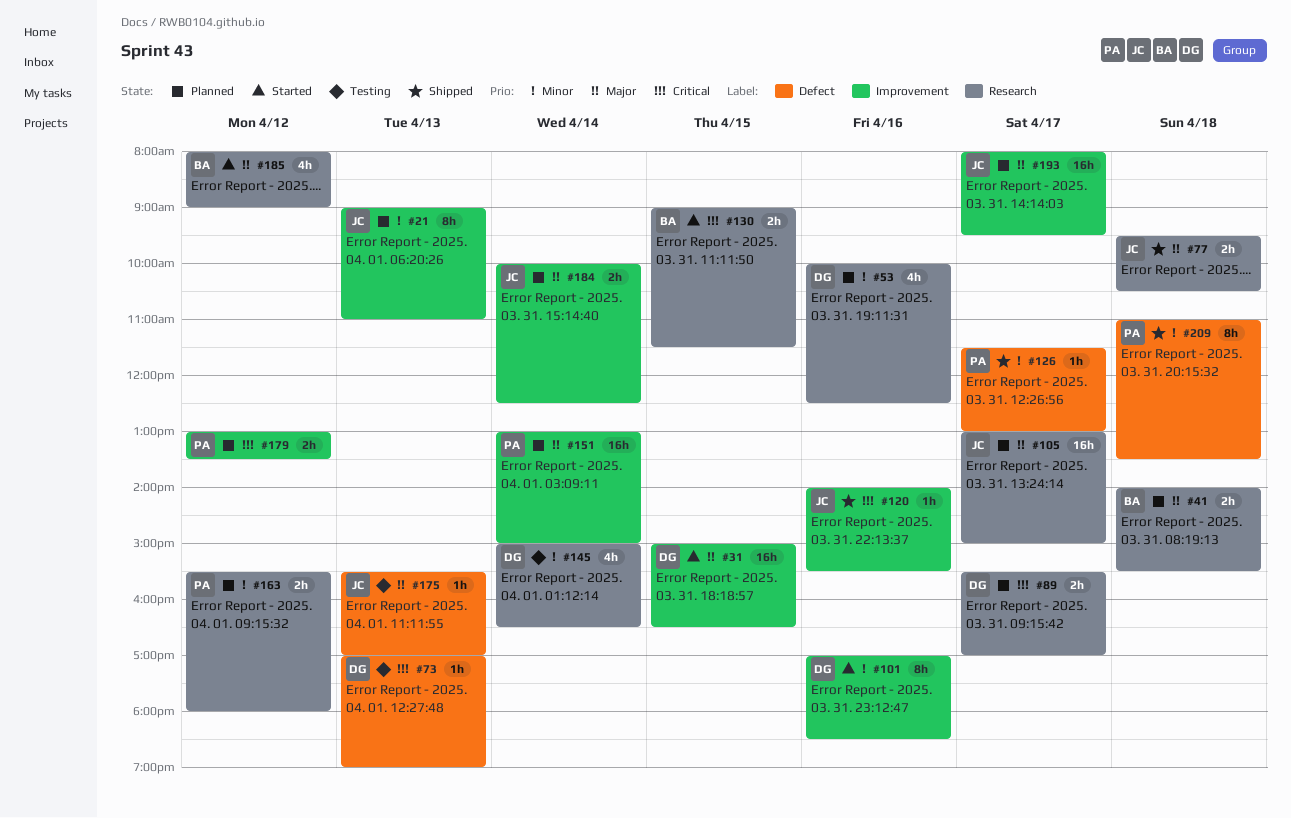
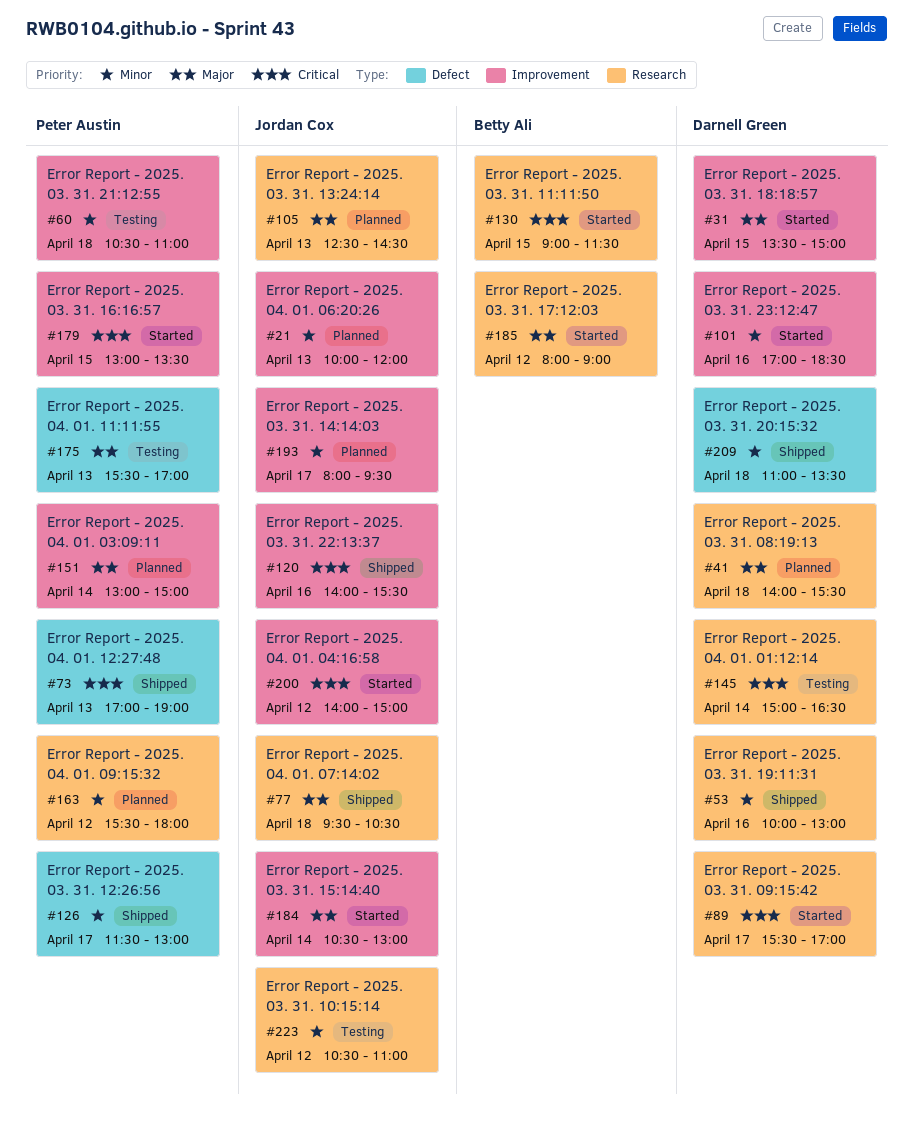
#21, begins: 09:00 -> 10:00
#21, ends: 11:00 -> 12:00
#31, begins: 15:00 -> 13:30
#31, ends: 16:30 -> 15:00
#41, owner: Betty Ali -> Darnell Green
#53, status: Planned -> Shipped
#53, ends: 12:30 -> 13:00
#60: none -> present
#73, status: Testing -> Shipped
#73, owner: Darnell Green -> Peter Austin
#89, status: Planned -> Started
#105, day: Apr 17 -> Apr 13
#105, begins: 13:00 -> 12:30
#105, ends: 15:00 -> 14:30
#145, priority: Minor -> Critical
#175, owner: Jordan Cox -> Peter Austin
#179, status: Planned -> Started
#179, day: Apr 12 -> Apr 15
#184, status: Planned -> Started
#184, begins: 10:00 -> 10:30
#184, ends: 12:30 -> 13:00
#193, priority: Major -> Minor
#200: none -> present
#209, owner: Peter Austin -> Darnell Green
#223: none -> present

